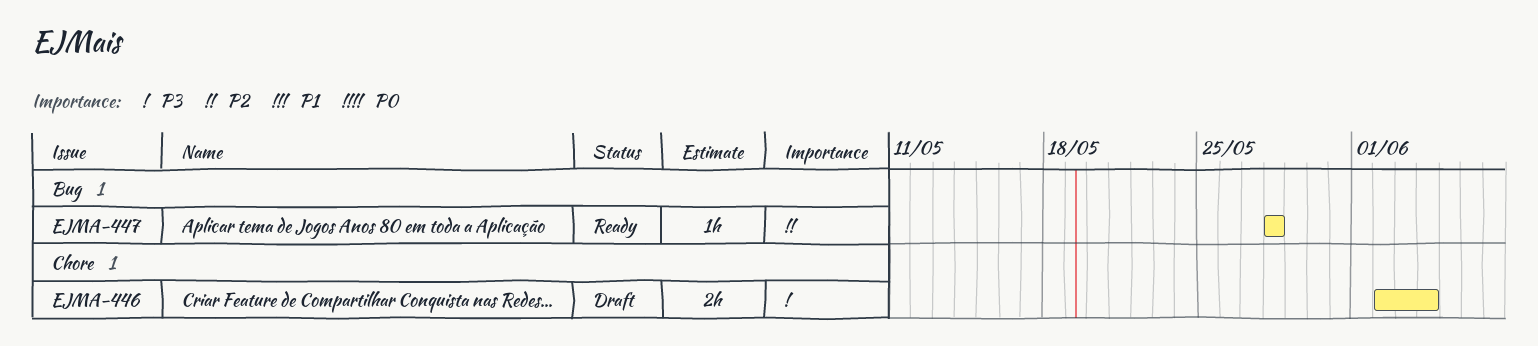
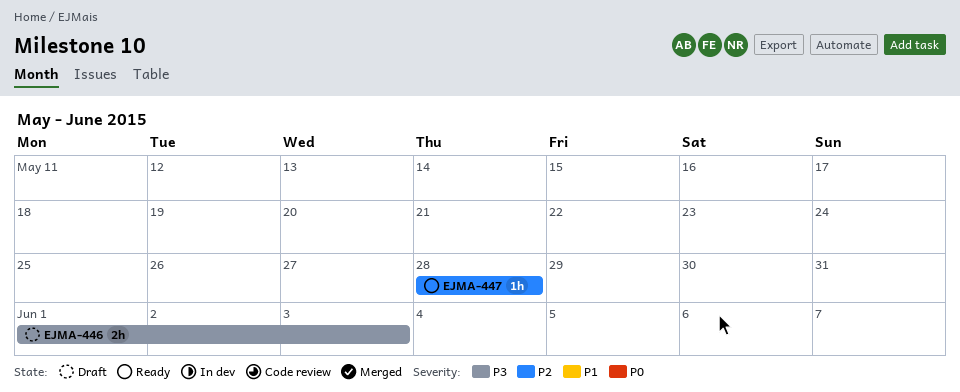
EJMA-446, start: Jun 2 -> Jun 1
EJMA-446, due: Jun 4 -> Jun 3

